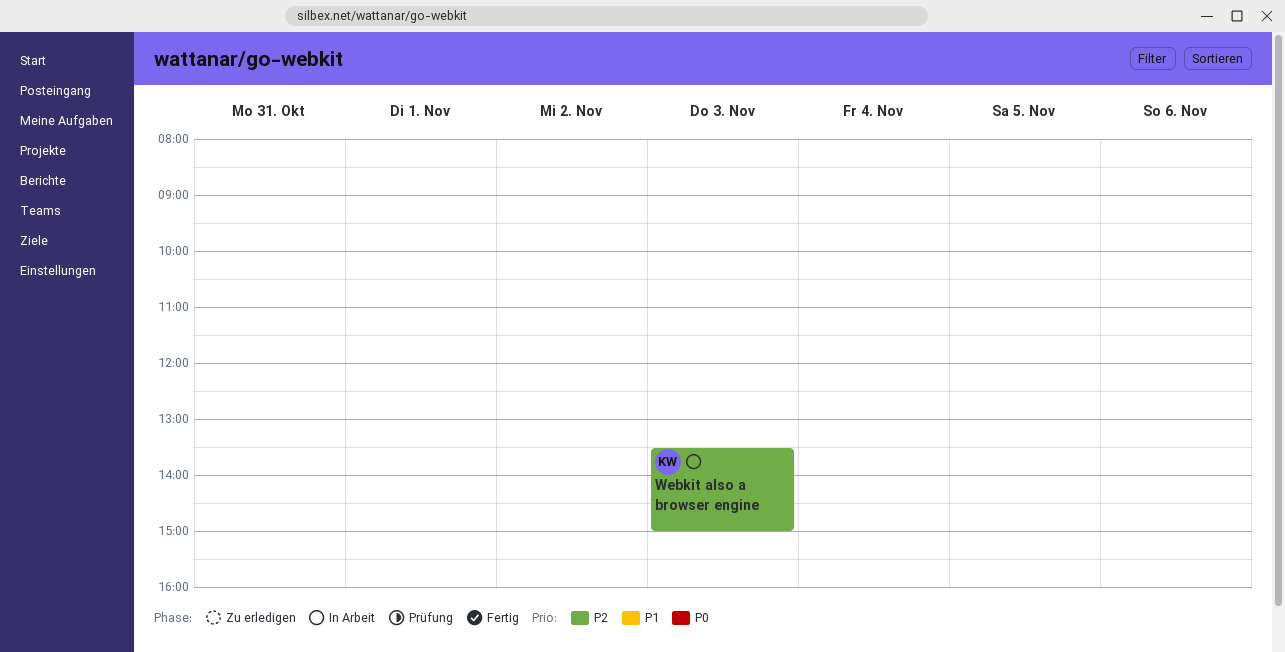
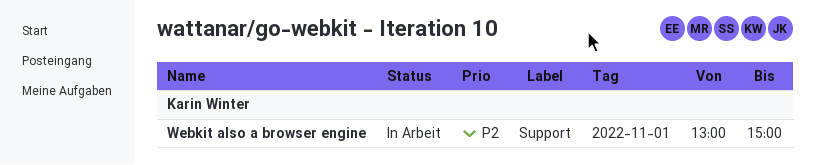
Webkit also a browser engine, day: Nov 3 -> Nov 1
Webkit also a browser engine, begins: 13:30 -> 13:00

